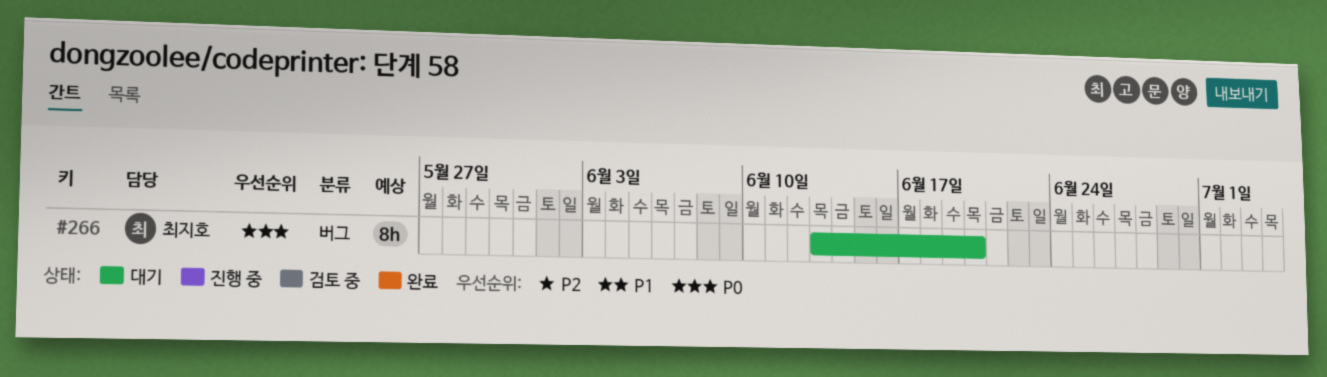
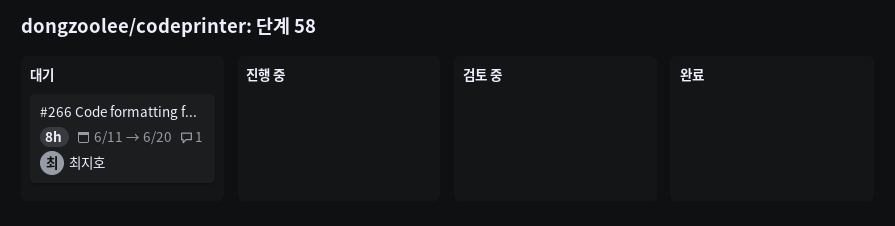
#266, start: Jun 13 -> Jun 11

